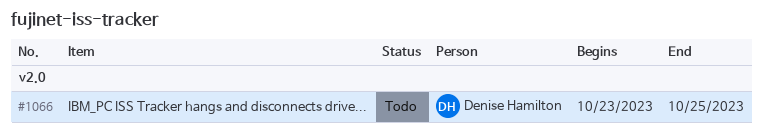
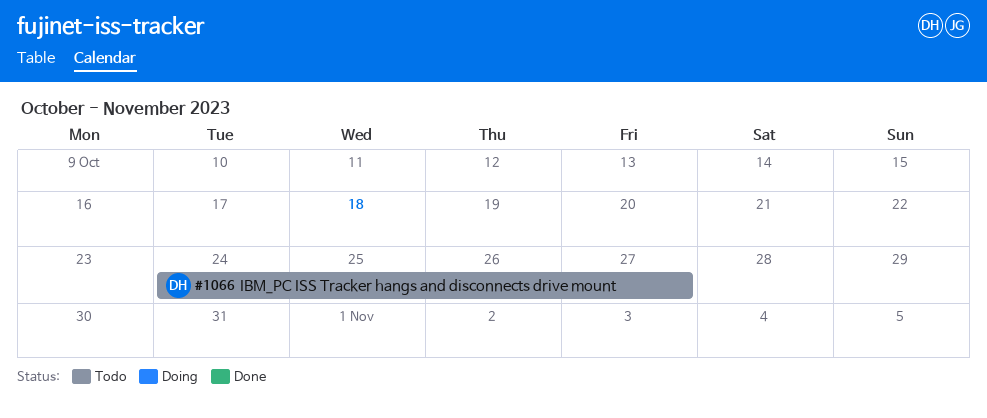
#1066, start: Oct 23 -> Oct 24
#1066, due: Oct 25 -> Oct 27

